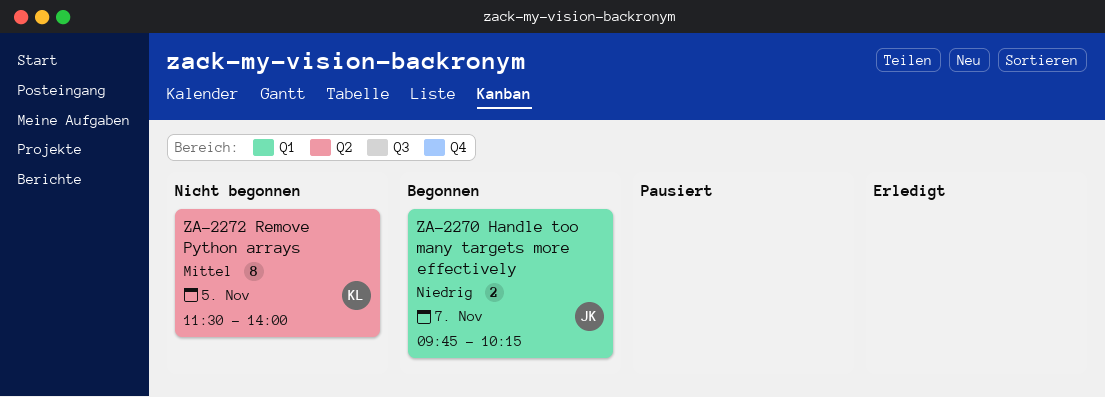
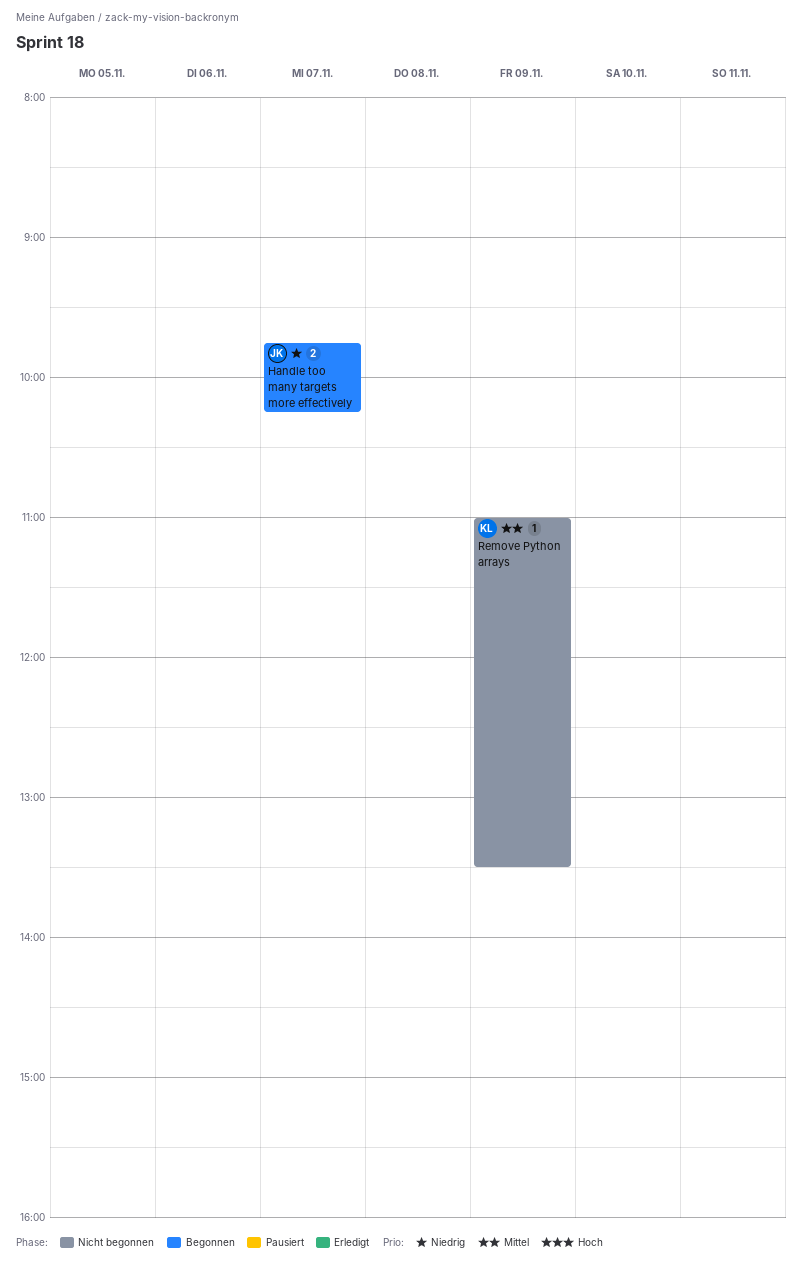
Remove Python arrays, estimate: 8 -> 1
Remove Python arrays, day: Nov 5 -> Nov 9
Remove Python arrays, begins: 11:30 -> 11:00
Remove Python arrays, ends: 14:00 -> 13:30

